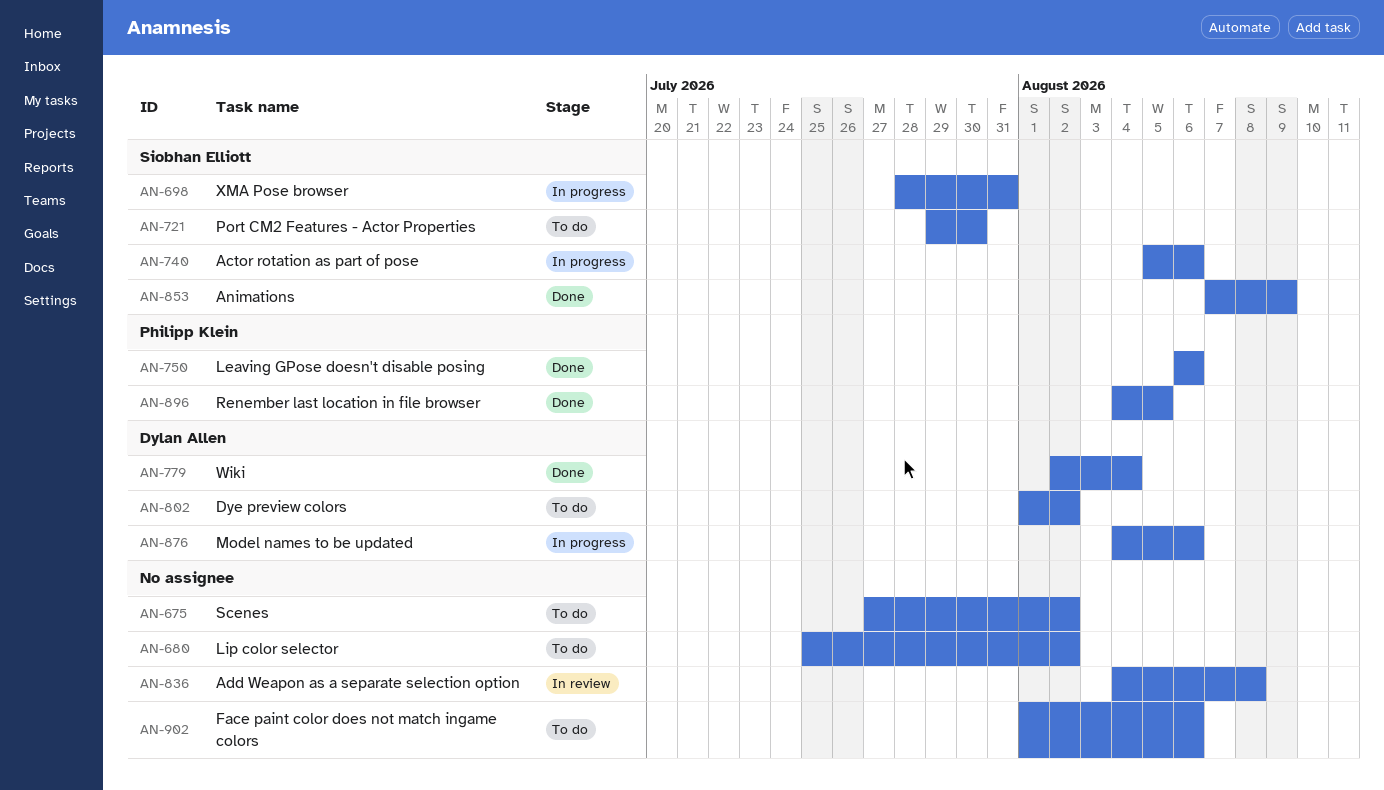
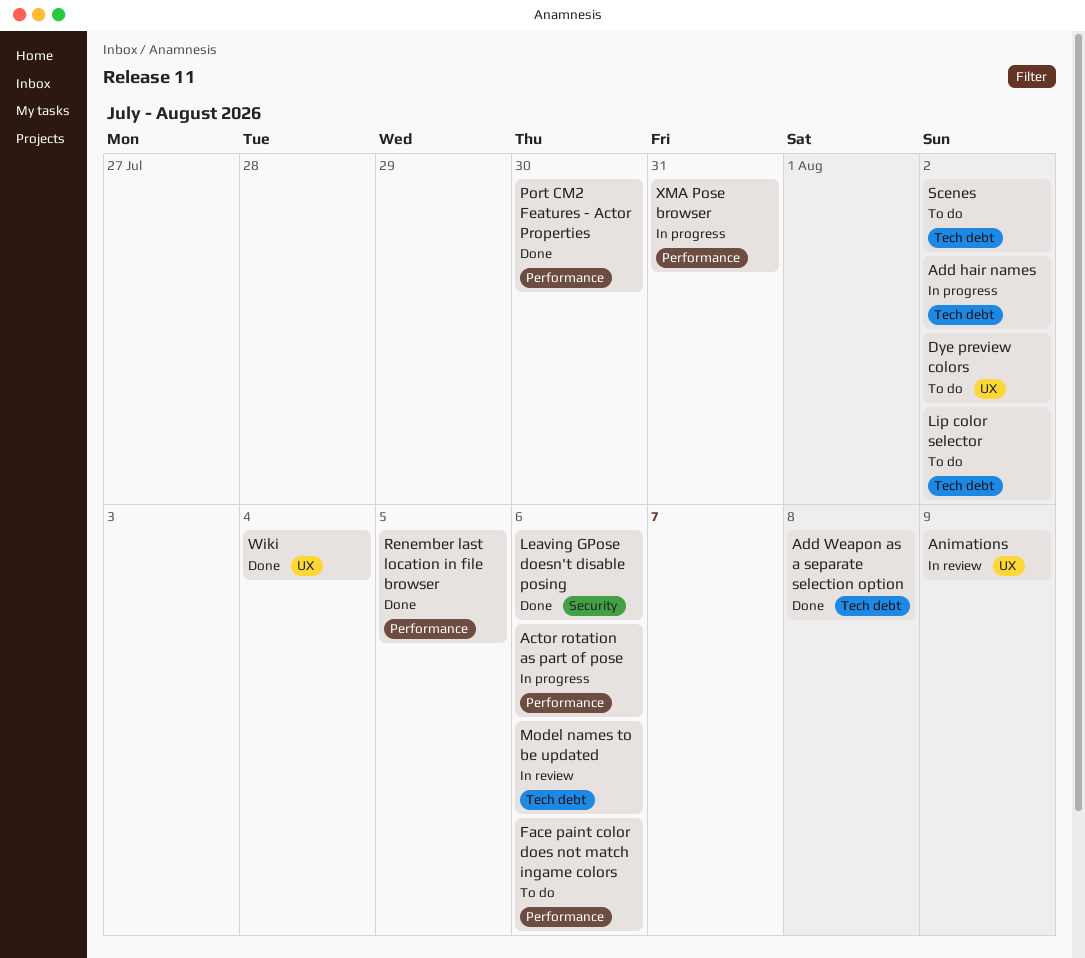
Add hair names: none -> present
Add Weapon as a separate selection option, status: In review -> Done
Animations, status: Done -> In review
Model names to be updated, status: In progress -> In review
Port CM2 Features - Actor Properties, status: To do -> Done

